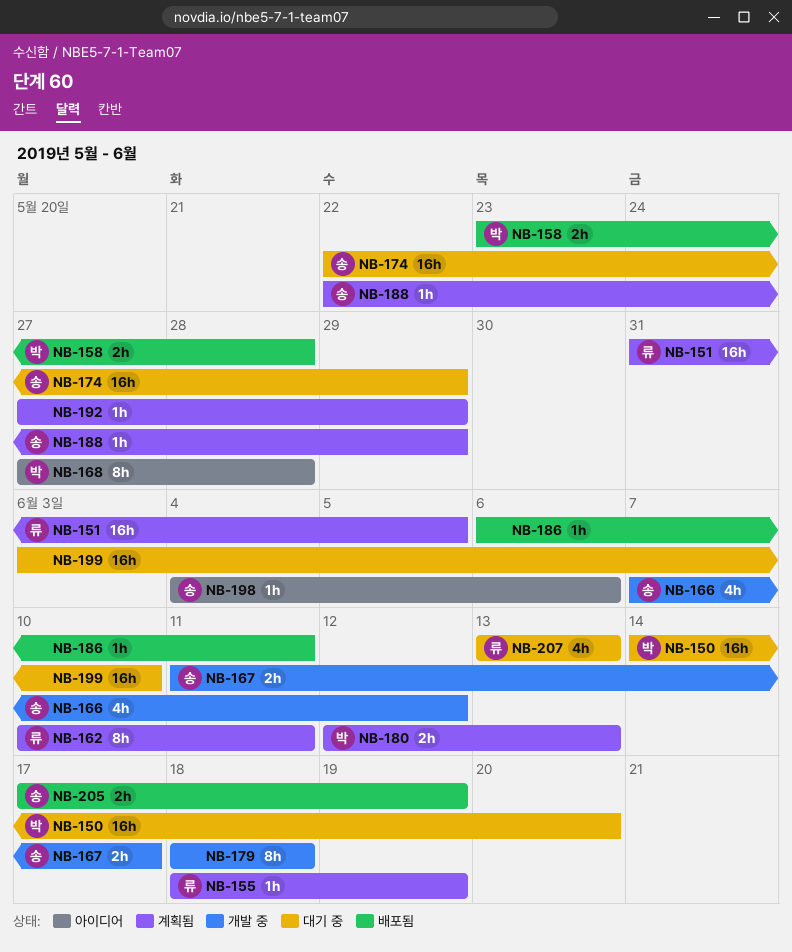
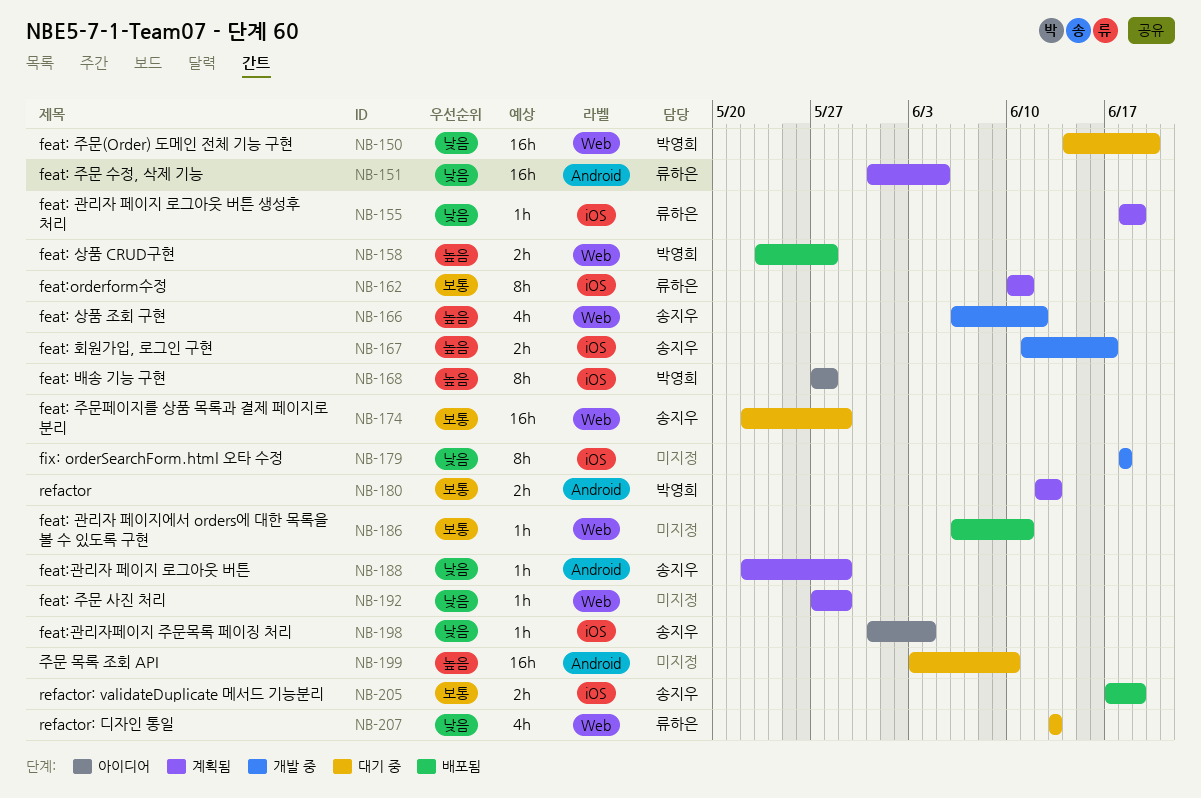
NB-166, start: Jun 7 -> Jun 6
NB-198, start: Jun 4 -> May 31
NB-198, due: Jun 6 -> Jun 4

